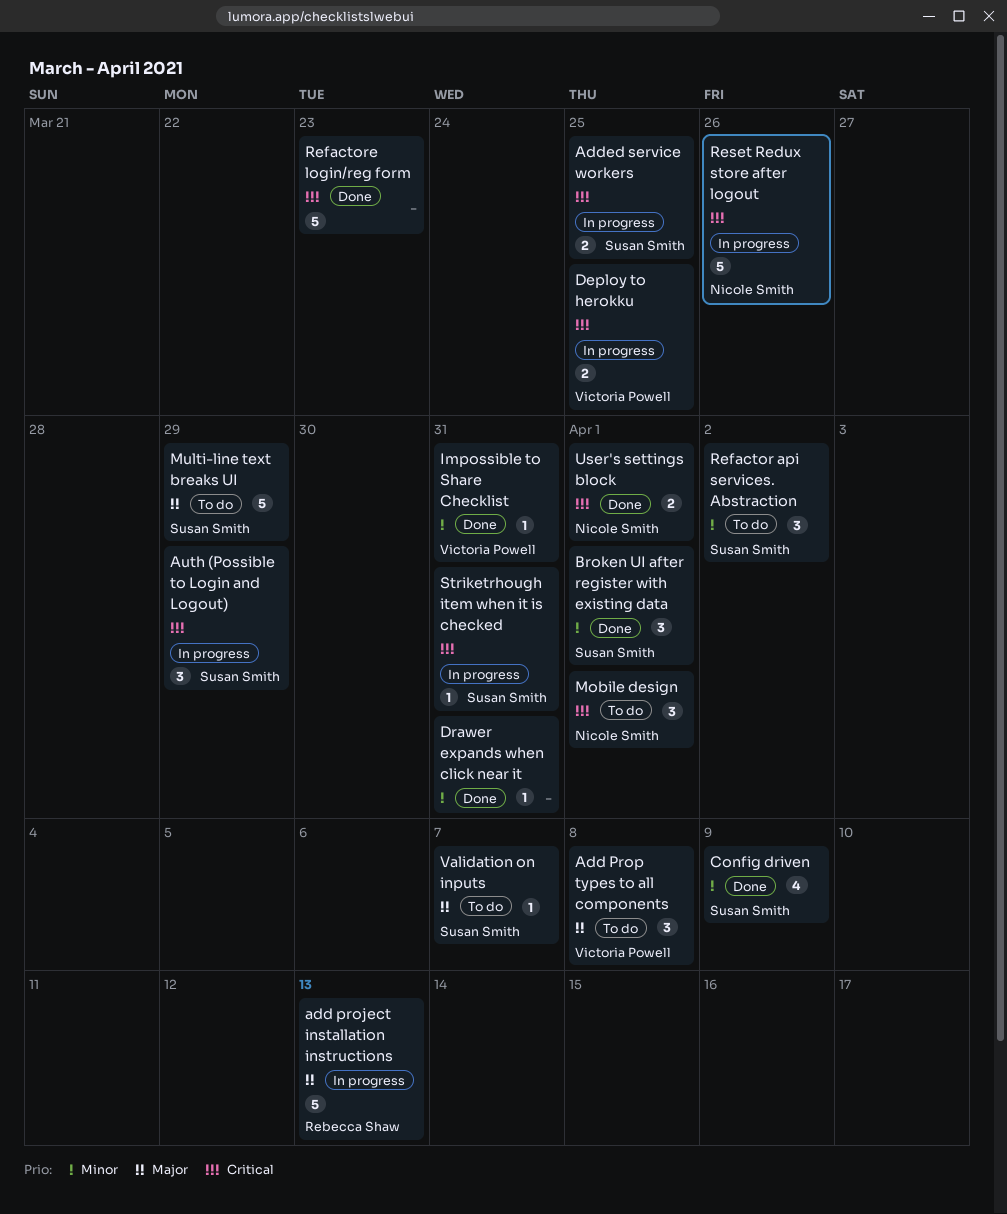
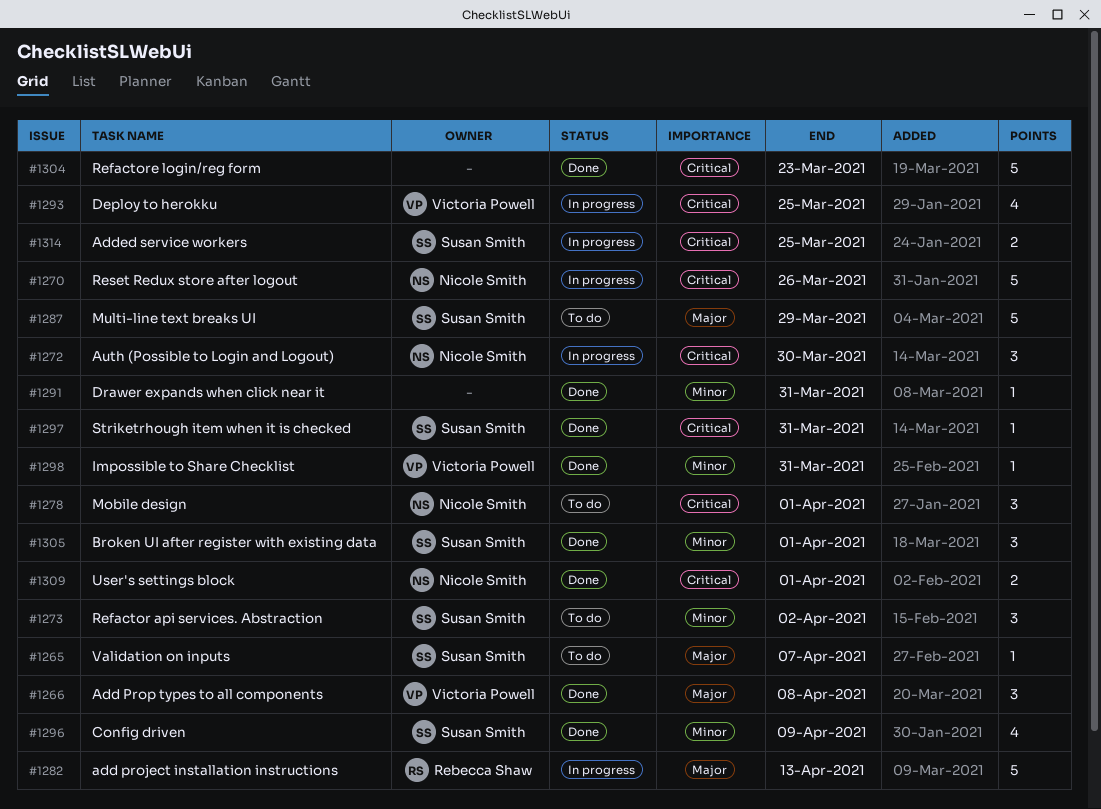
Add Prop types to all components, status: To do -> Done
Auth (Possible to Login and Logout), owner: Susan Smith -> Nicole Smith
Auth (Possible to Login and Logout), due: Mar 29 -> Mar 30
Deploy to herokku, estimate: 2 -> 4
Striketrhough item when it is checked, status: In progress -> Done

